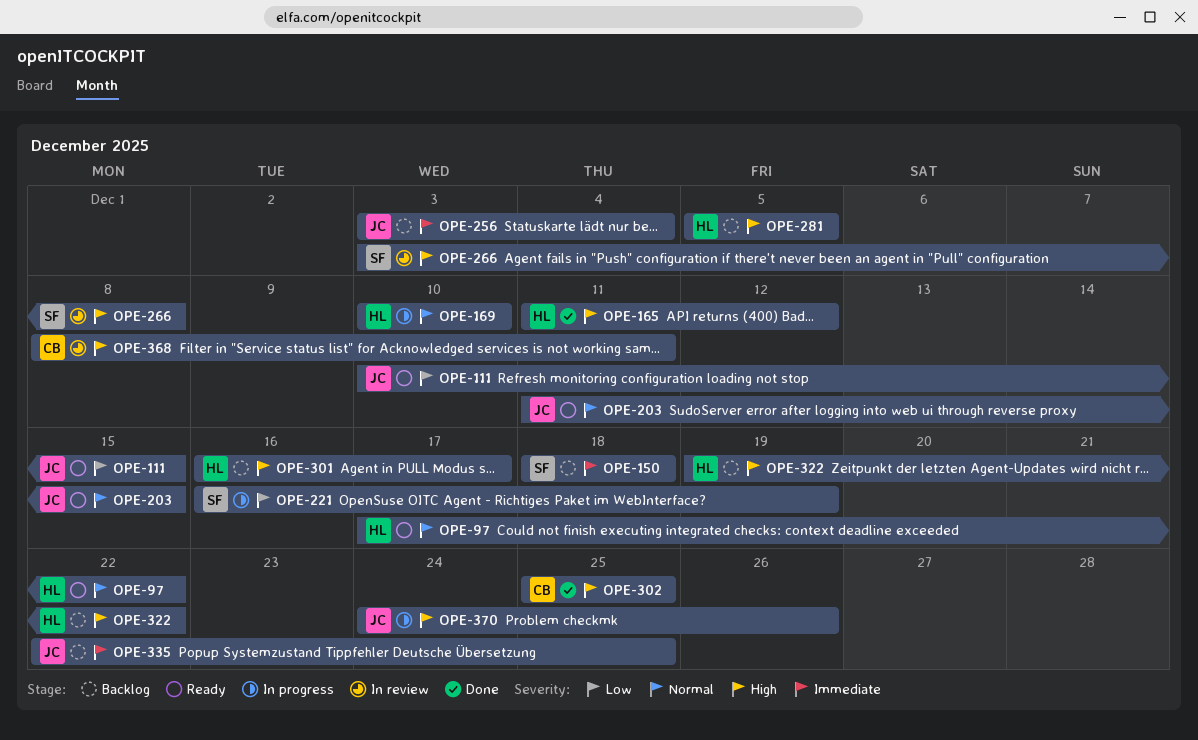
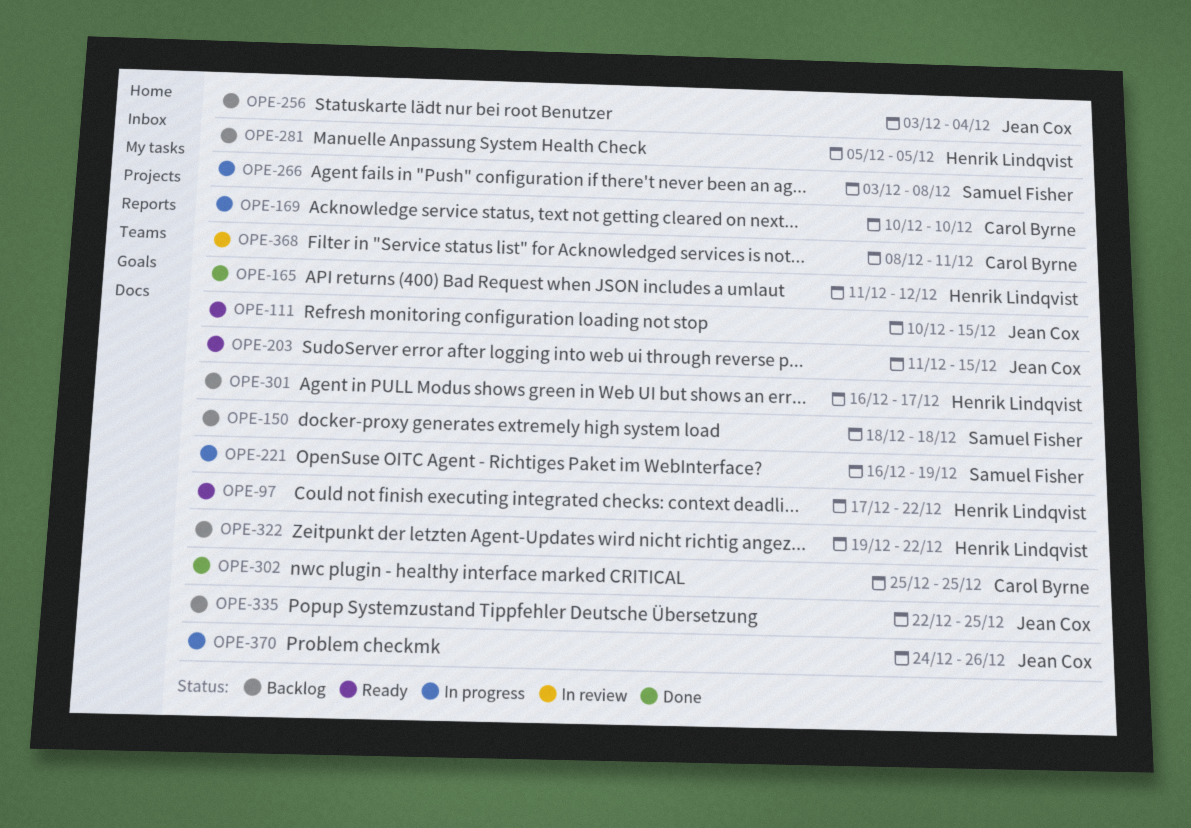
OPE-169, owner: Henrik Lindqvist -> Carol Byrne
OPE-266, status: In review -> In progress

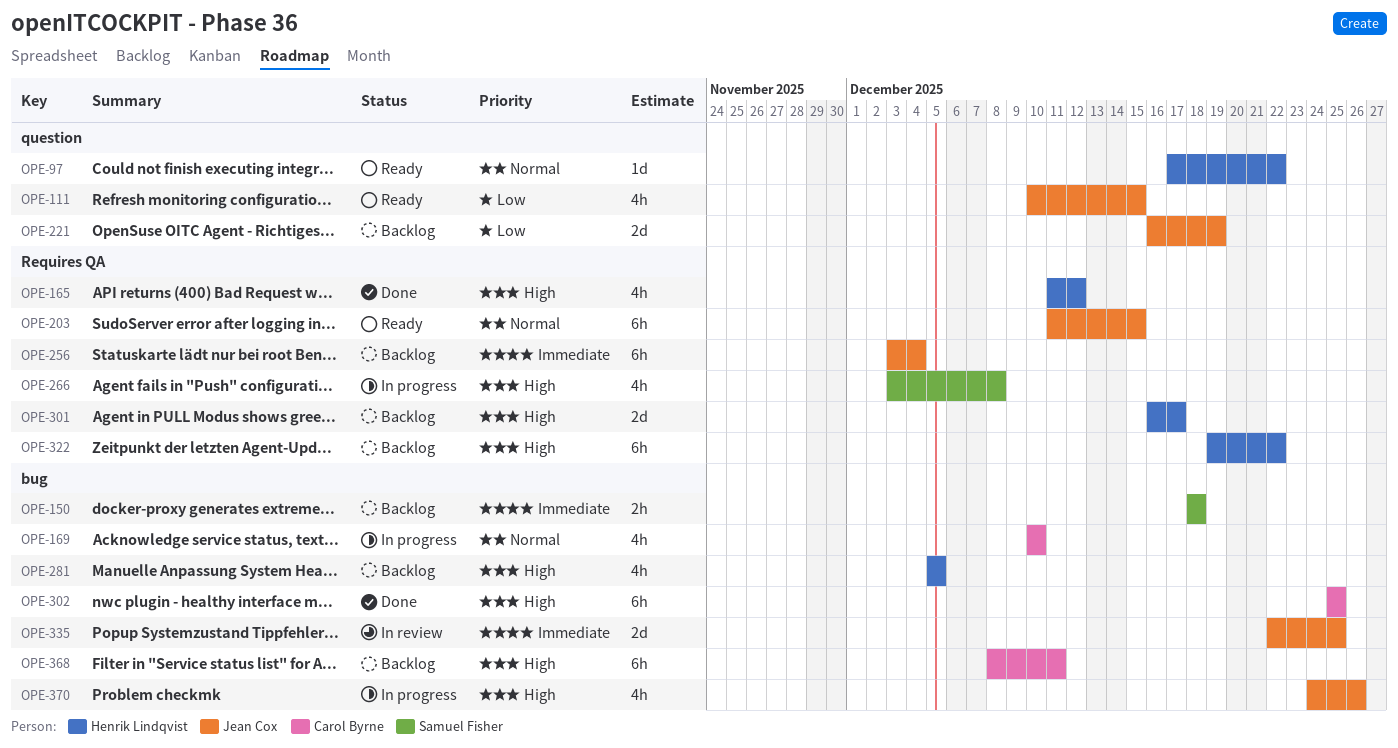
OPE-221, status: In progress -> Backlog
OPE-221, owner: Samuel Fisher -> Jean Cox
OPE-335, status: Backlog -> In review
OPE-368, status: In review -> Backlog

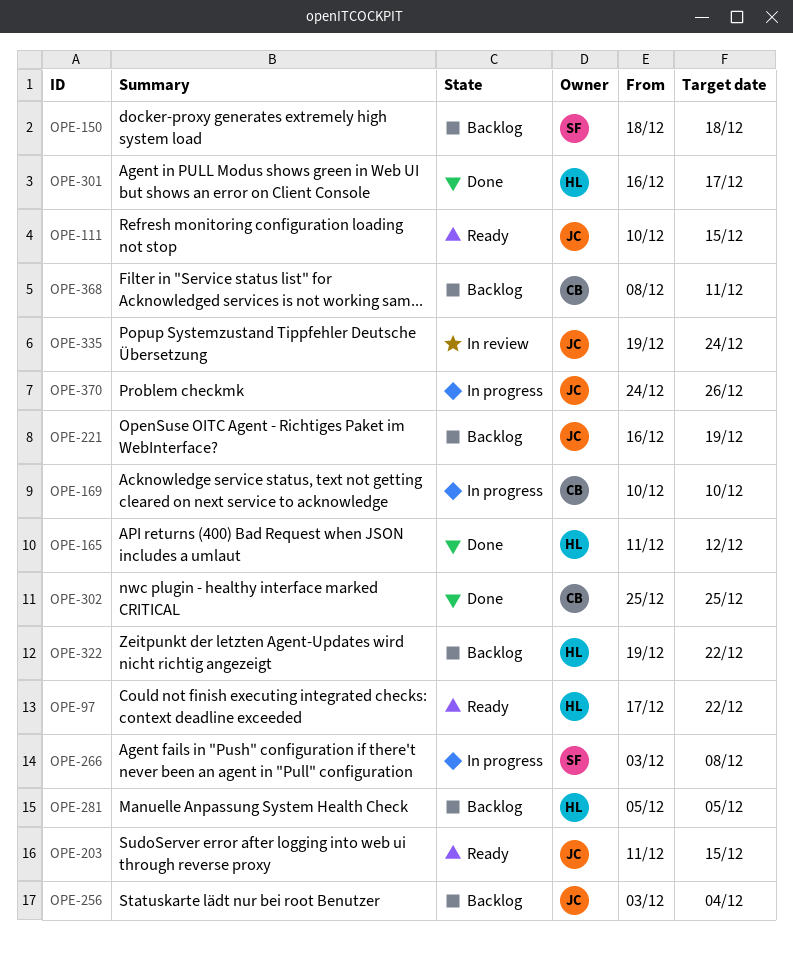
OPE-301, status: Backlog -> Done
OPE-335, start: Dec 22 -> Dec 19
OPE-335, due: Dec 25 -> Dec 24

